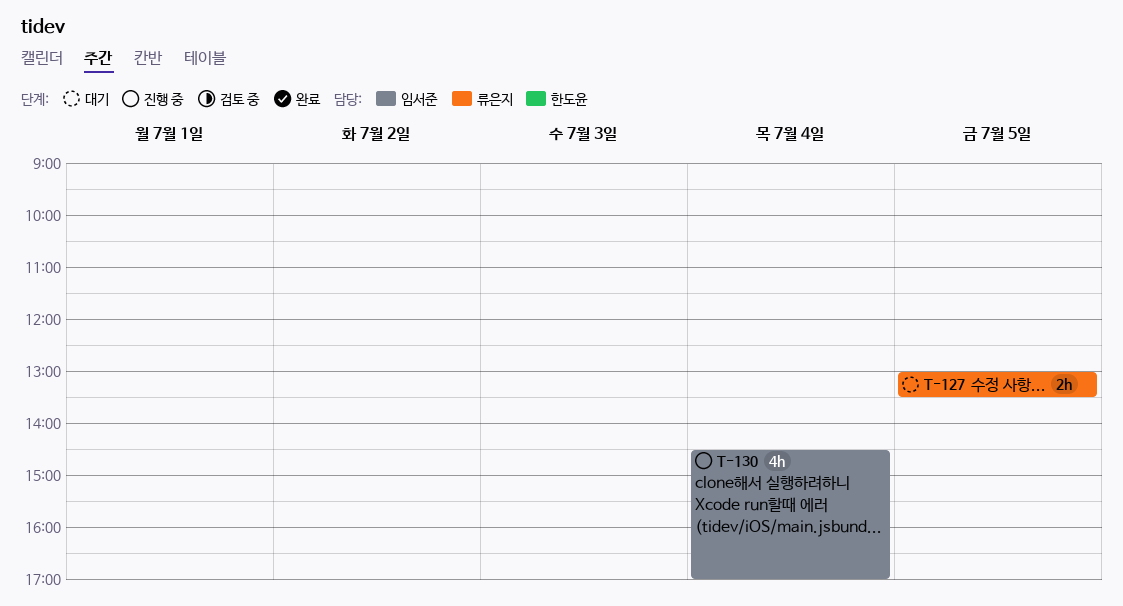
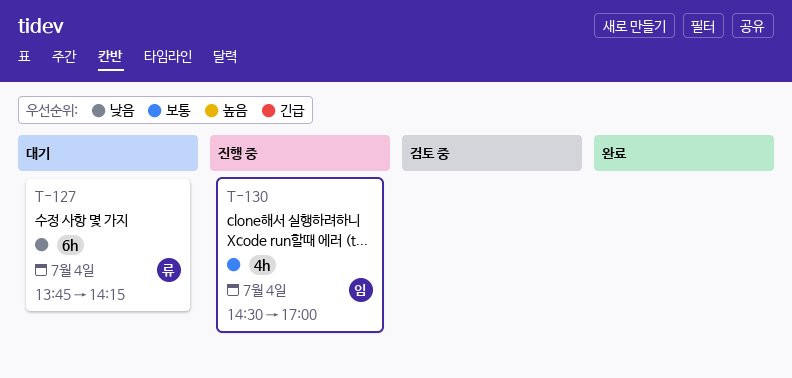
T-127, estimate: 2h -> 6h
T-127, day: Jul 5 -> Jul 4
T-127, begins: 13:00 -> 13:45
T-127, ends: 13:30 -> 14:15

